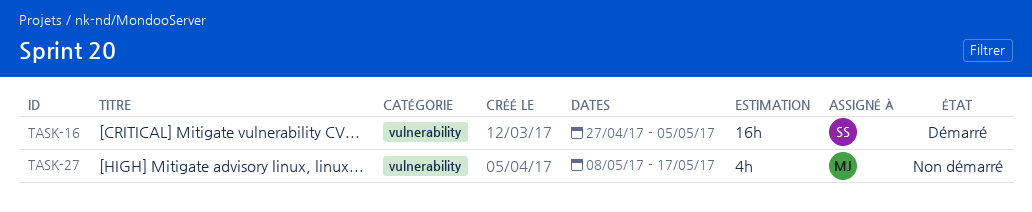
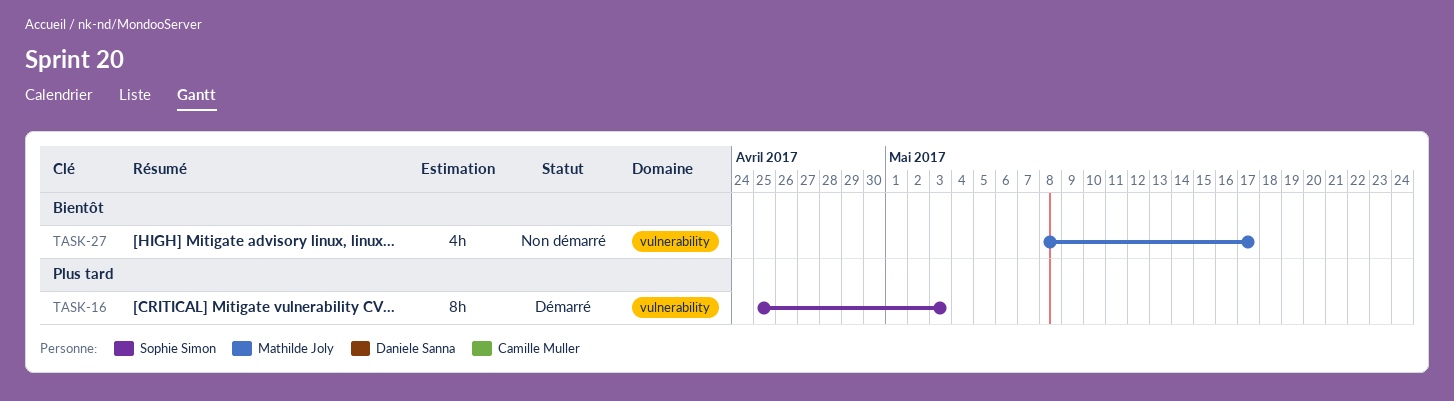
TASK-16, estimate: 16h -> 8h
TASK-16, start: Apr 27 -> Apr 25
TASK-16, due: May 5 -> May 3

